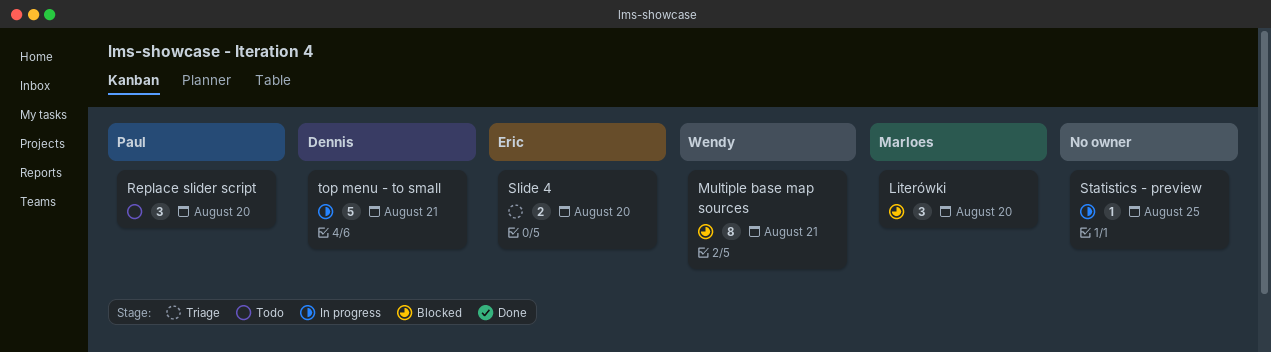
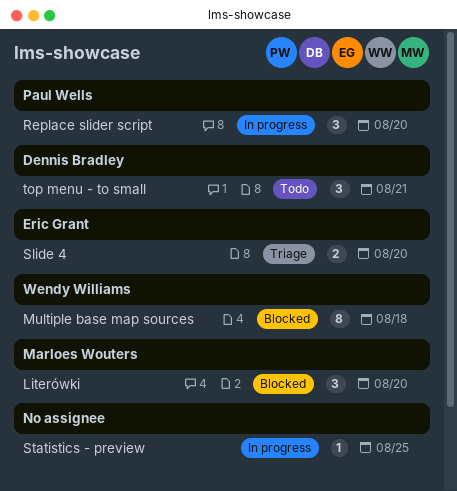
Multiple base map sources, due: Aug 21 -> Aug 18
Replace slider script, status: Todo -> In progress
top menu - to small, status: In progress -> Todo
top menu - to small, estimate: 5 -> 3

